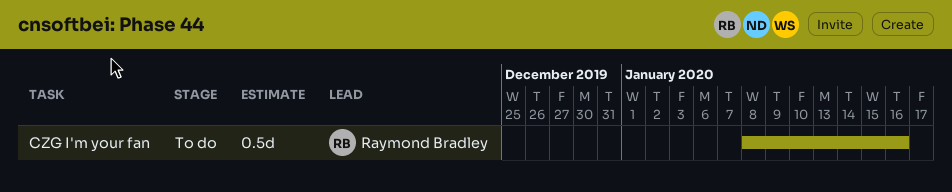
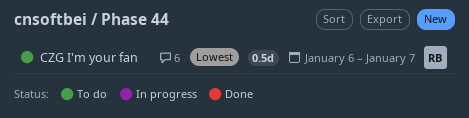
CZG I'm your fan, start: Jan 8 -> Jan 6
CZG I'm your fan, due: Jan 16 -> Jan 7

